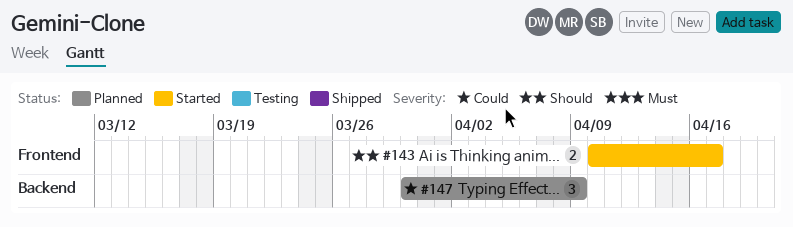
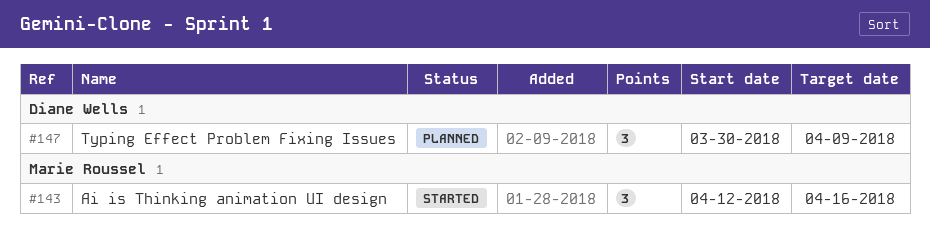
#143, estimate: 2 -> 3
#143, start: Apr 10 -> Apr 12
#143, due: Apr 17 -> Apr 16

